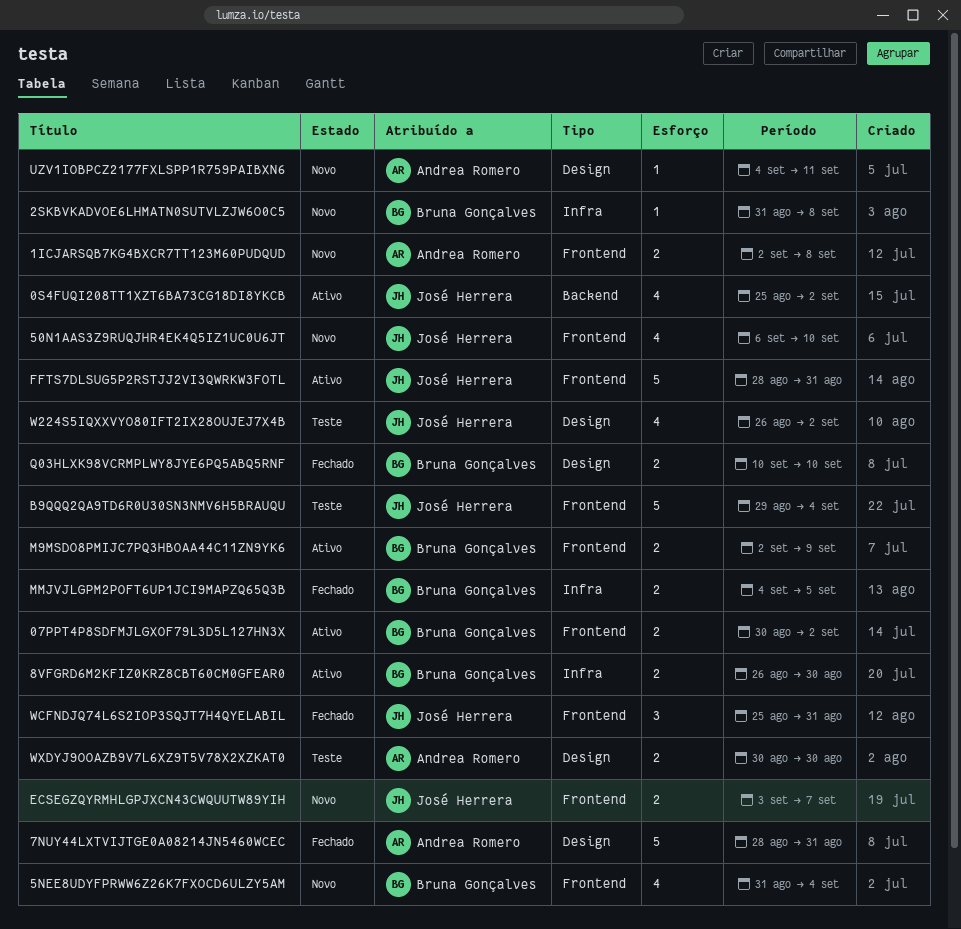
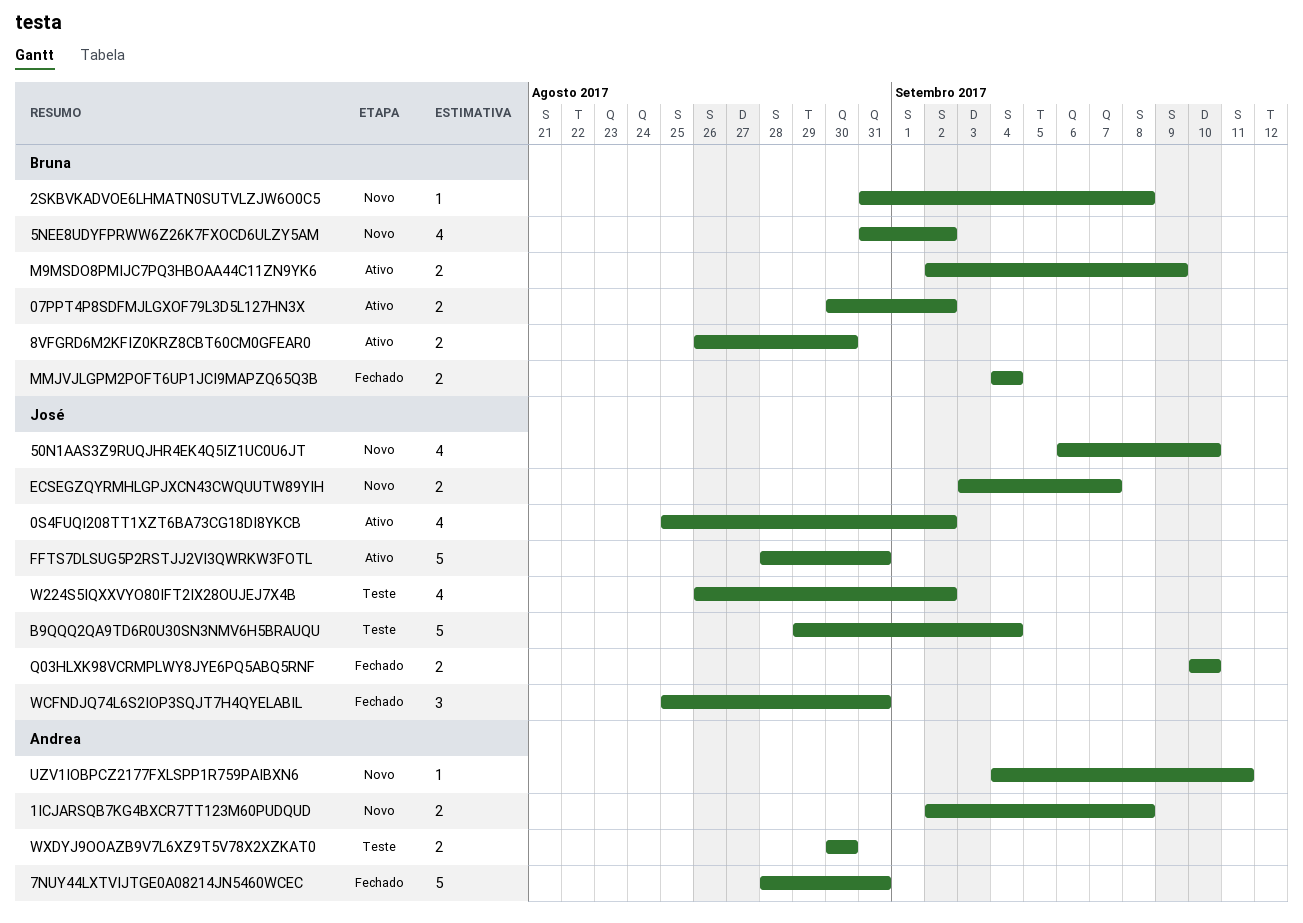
5NEE8UDYFPRWW6Z26K7FXOCD6ULZY5AM, due: Sep 4 -> Sep 2
MMJVJLGPM2POFT6UP1JCI9MAPZQ65Q3B, due: Sep 5 -> Sep 4
Q03HLXK98VCRMPLWY8JYE6PQ5ABQ5RNF, owner: Bruna Gonçalves -> José Herrera

